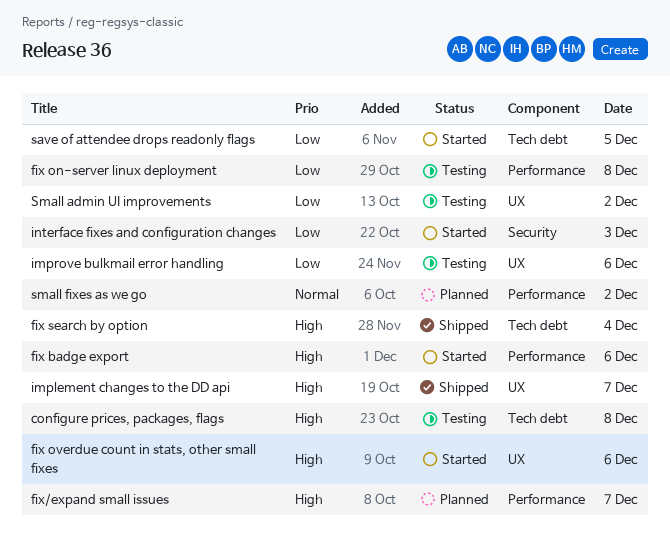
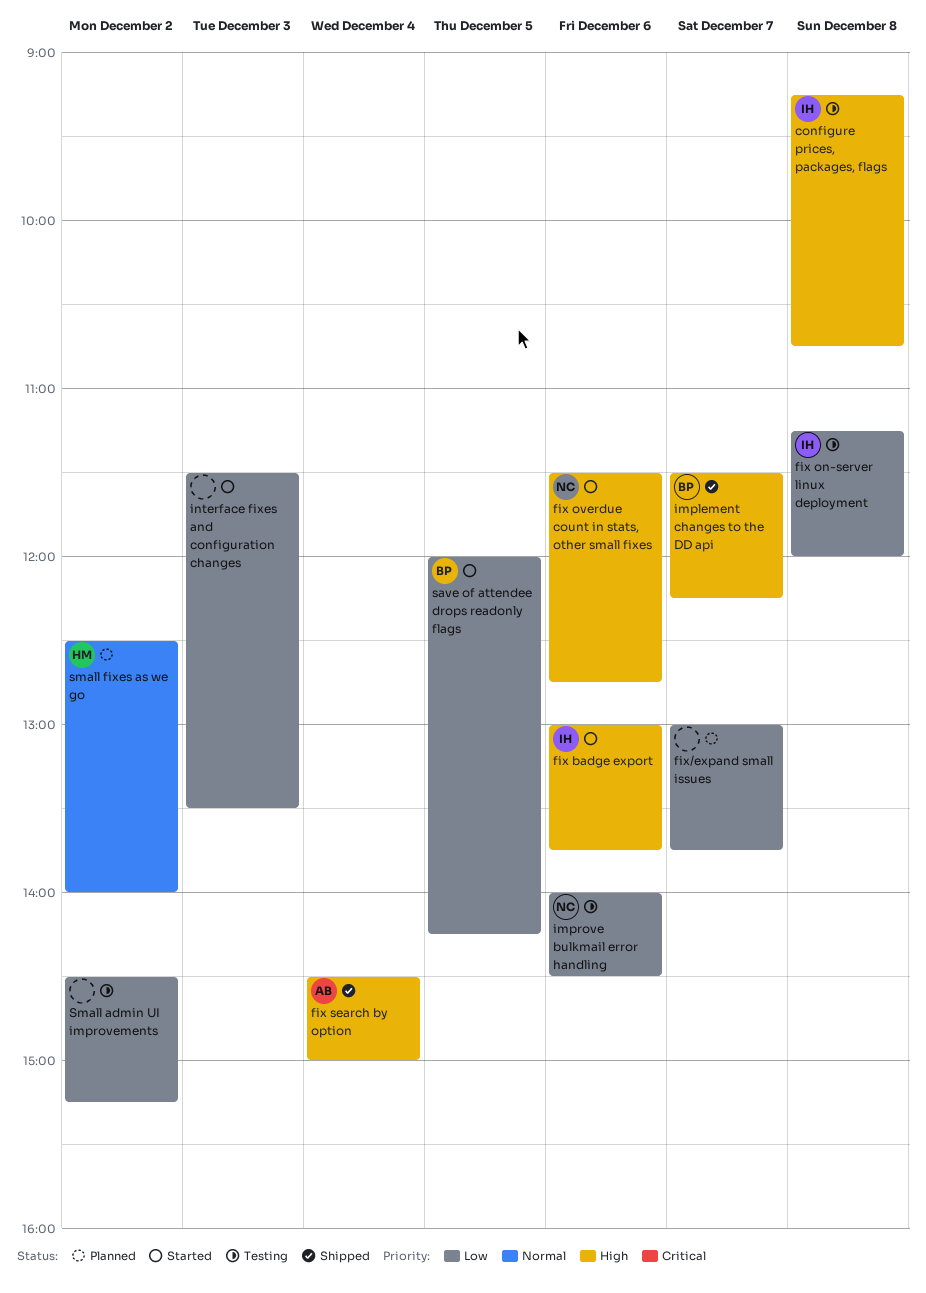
fix/expand small issues, priority: High -> Low

